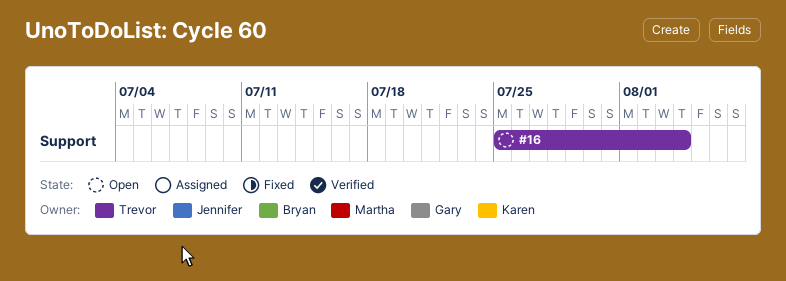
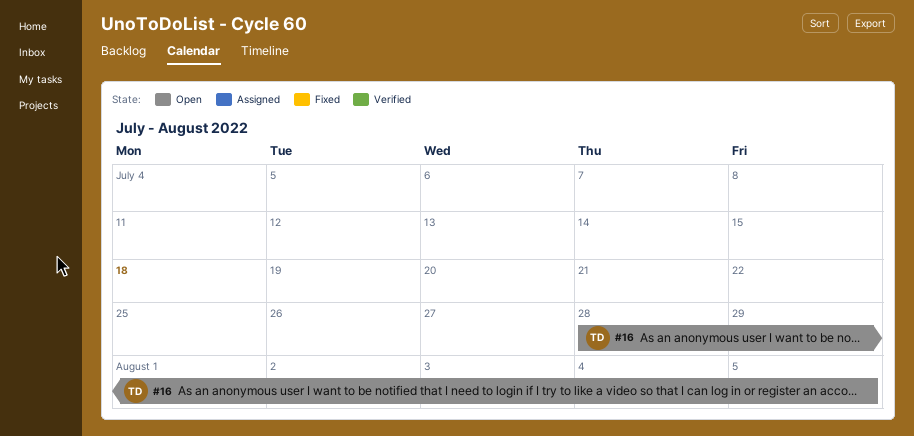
#16, start: Jul 25 -> Jul 28
#16, due: Aug 4 -> Aug 5

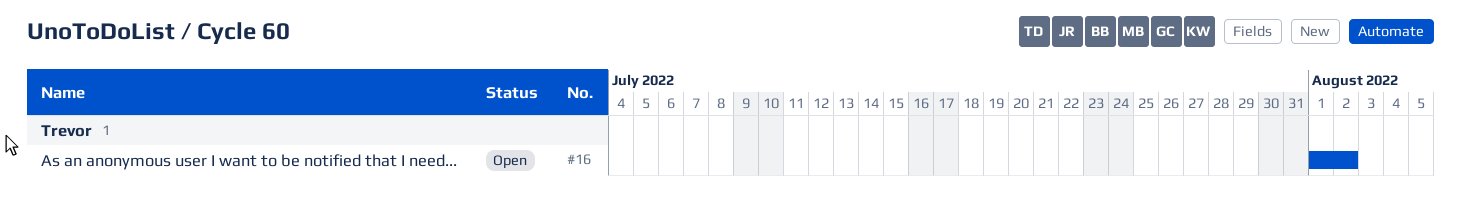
#16, start: Jul 28 -> Aug 1
#16, due: Aug 5 -> Aug 2

